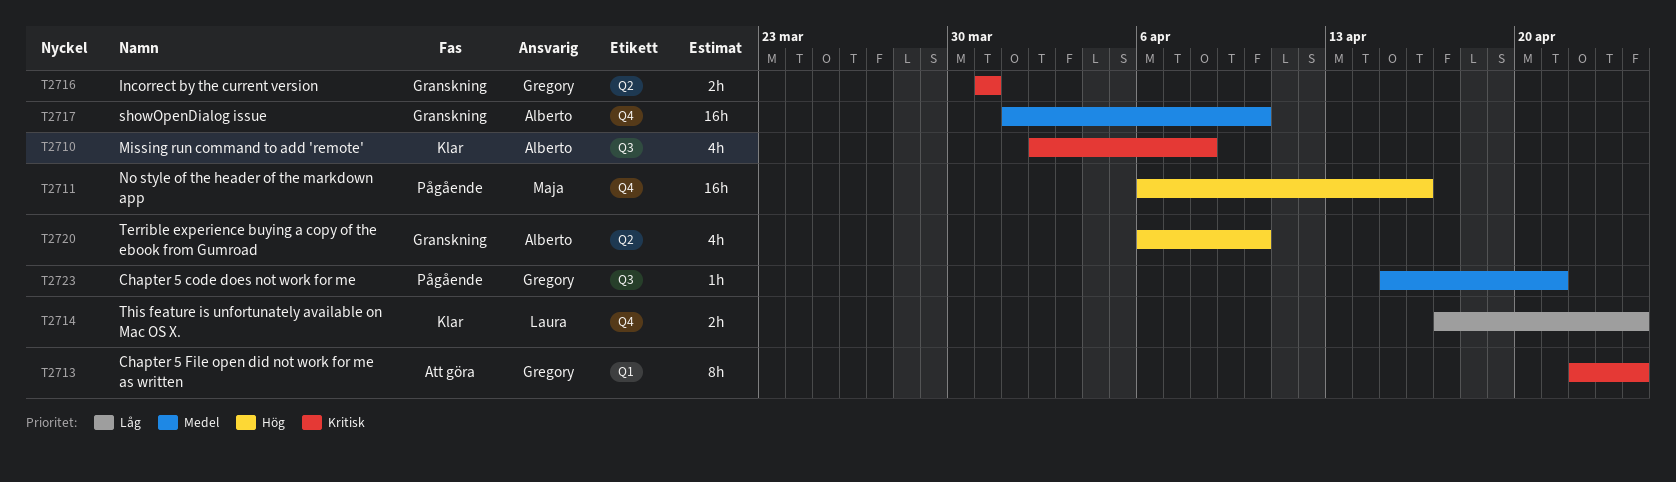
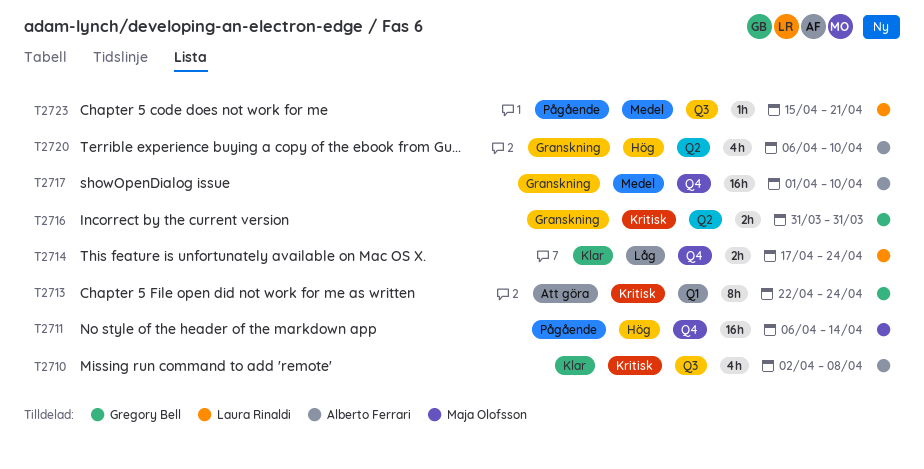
T2711, due: Apr 16 -> Apr 14
T2723, owner: Gregory Bell -> Laura Rinaldi

